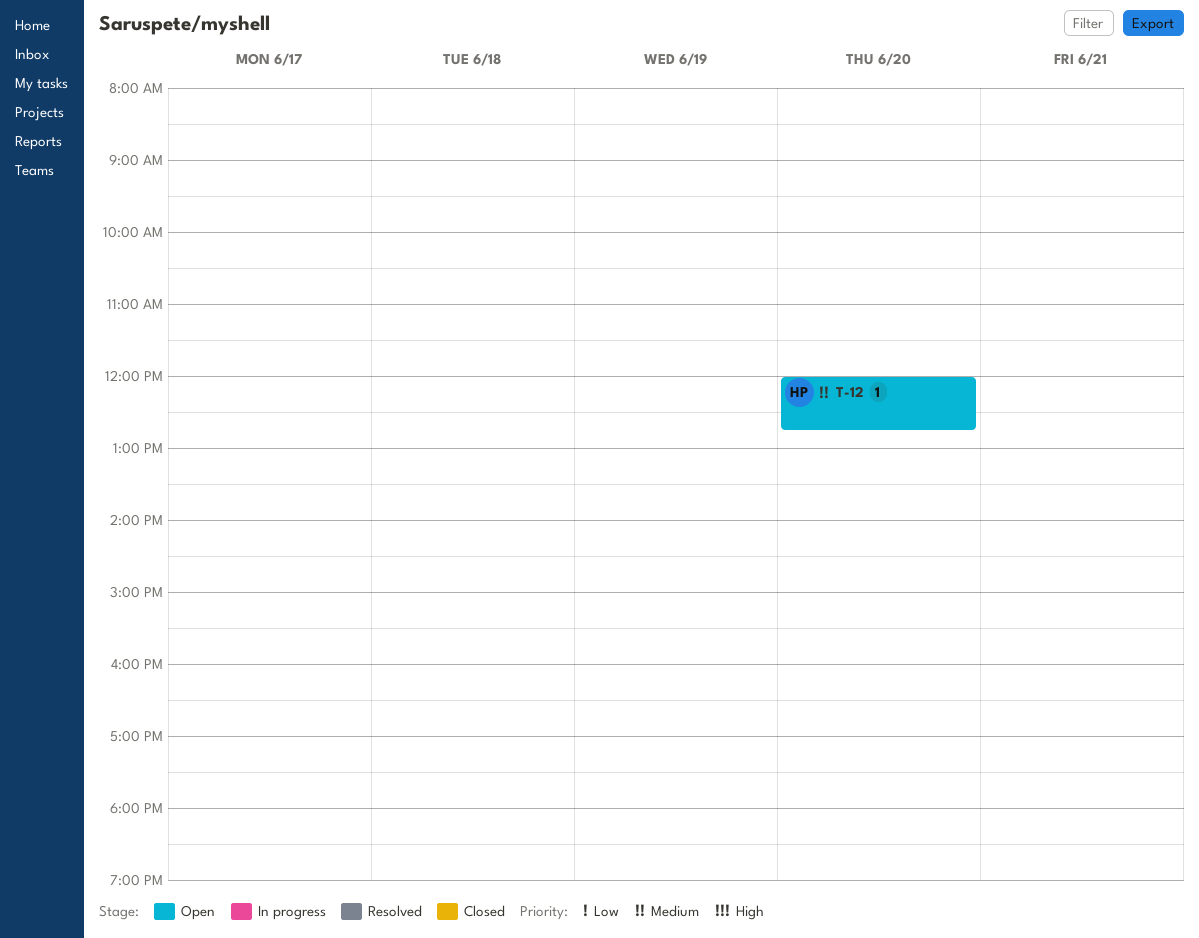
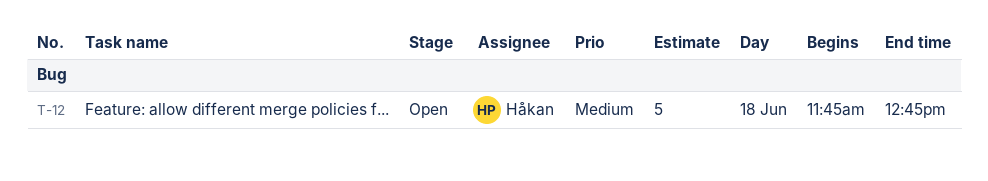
T-12, estimate: 1 -> 5
T-12, day: Jun 20 -> Jun 18
T-12, begins: 12:00 -> 11:45

